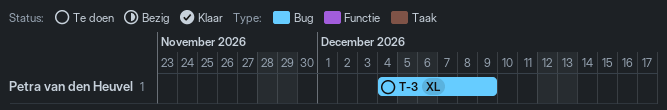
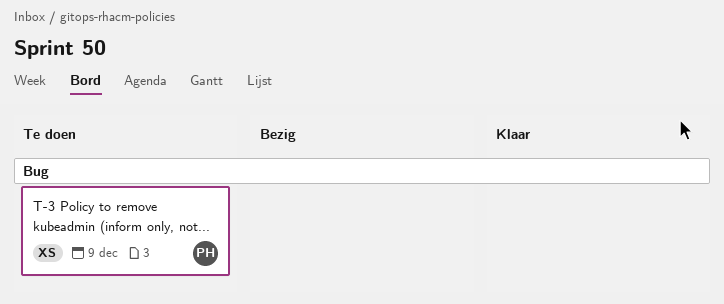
T-3, estimate: XL -> XS

